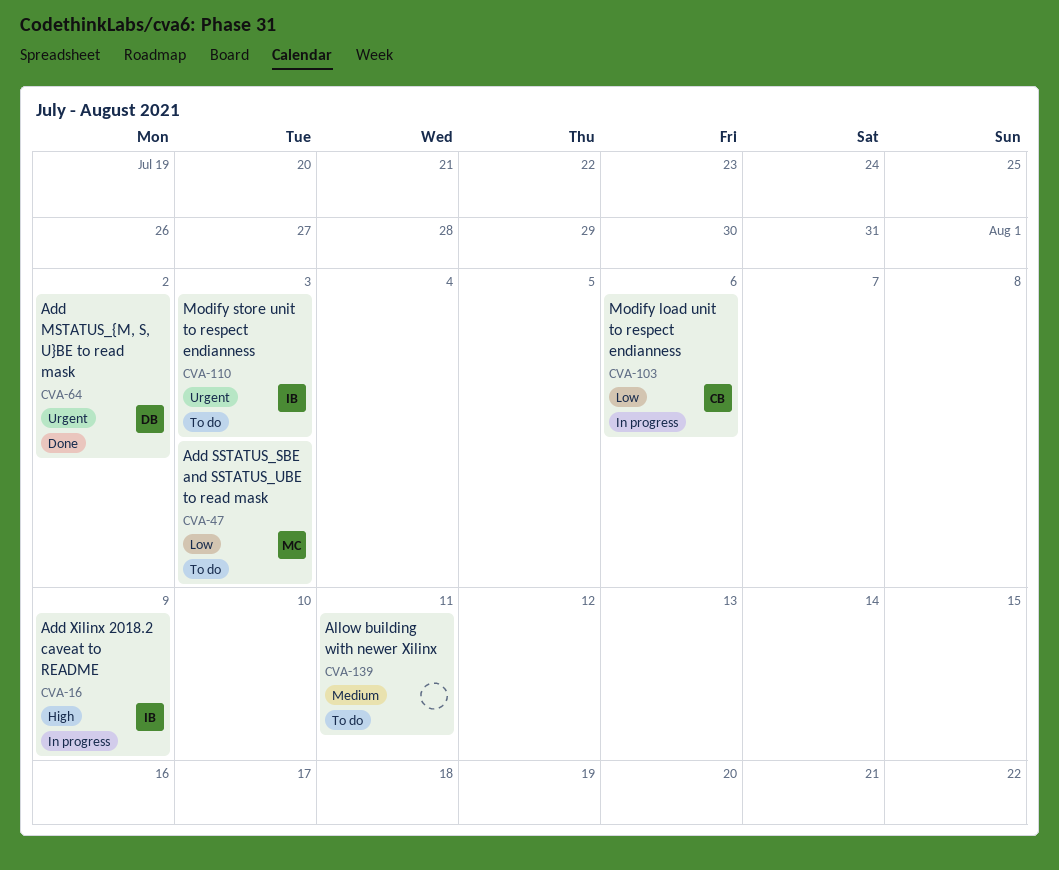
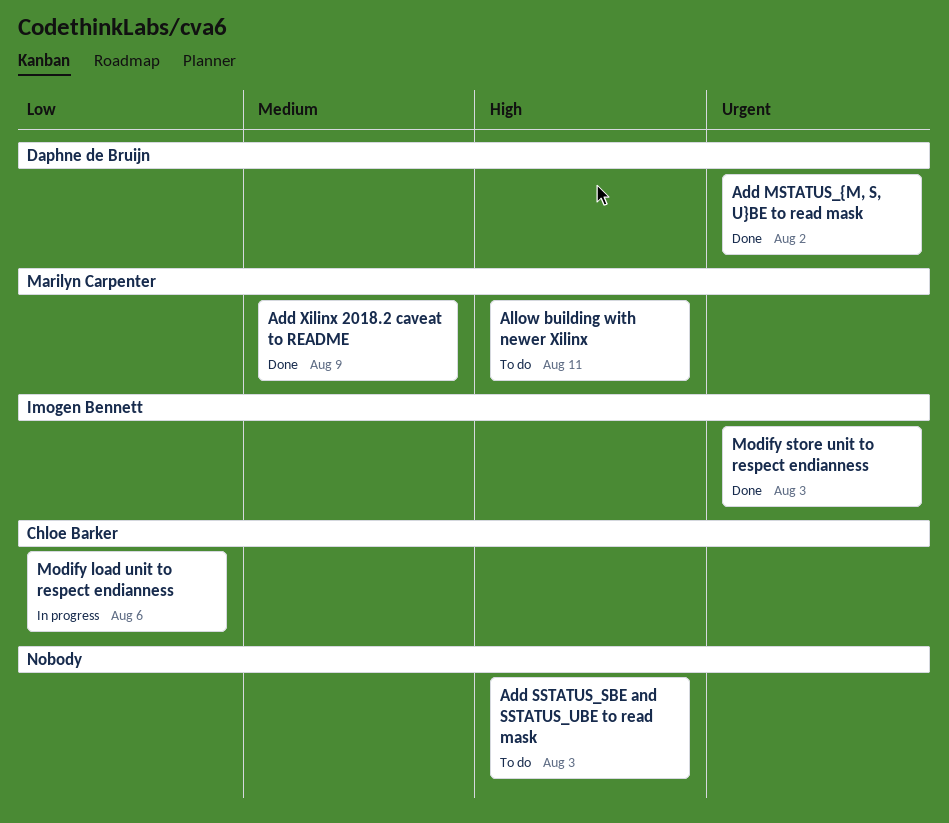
Add SSTATUS_SBE and SSTATUS_UBE to read mask, owner: Marilyn Carpenter -> none
Add SSTATUS_SBE and SSTATUS_UBE to read mask, priority: Low -> High
Add Xilinx 2018.2 caveat to README, status: In progress -> Done
Add Xilinx 2018.2 caveat to README, owner: Imogen Bennett -> Marilyn Carpenter
Add Xilinx 2018.2 caveat to README, priority: High -> Medium
Allow building with newer Xilinx, owner: none -> Marilyn Carpenter
Allow building with newer Xilinx, priority: Medium -> High
Modify store unit to respect endianness, status: To do -> Done

